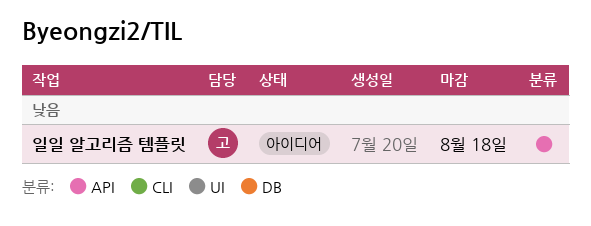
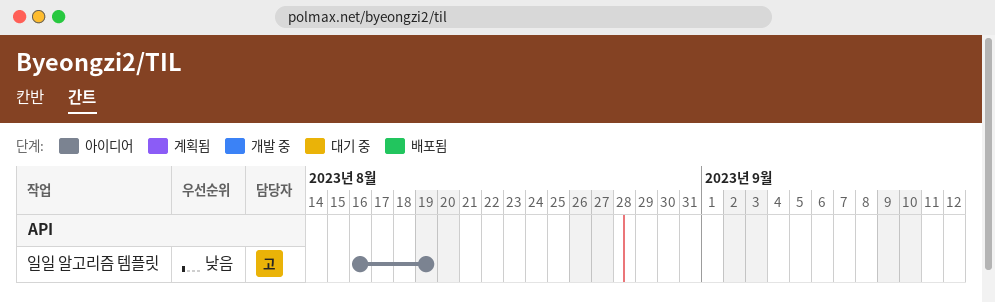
일일 알고리즘 템플릿, due: Aug 18 -> Aug 19

